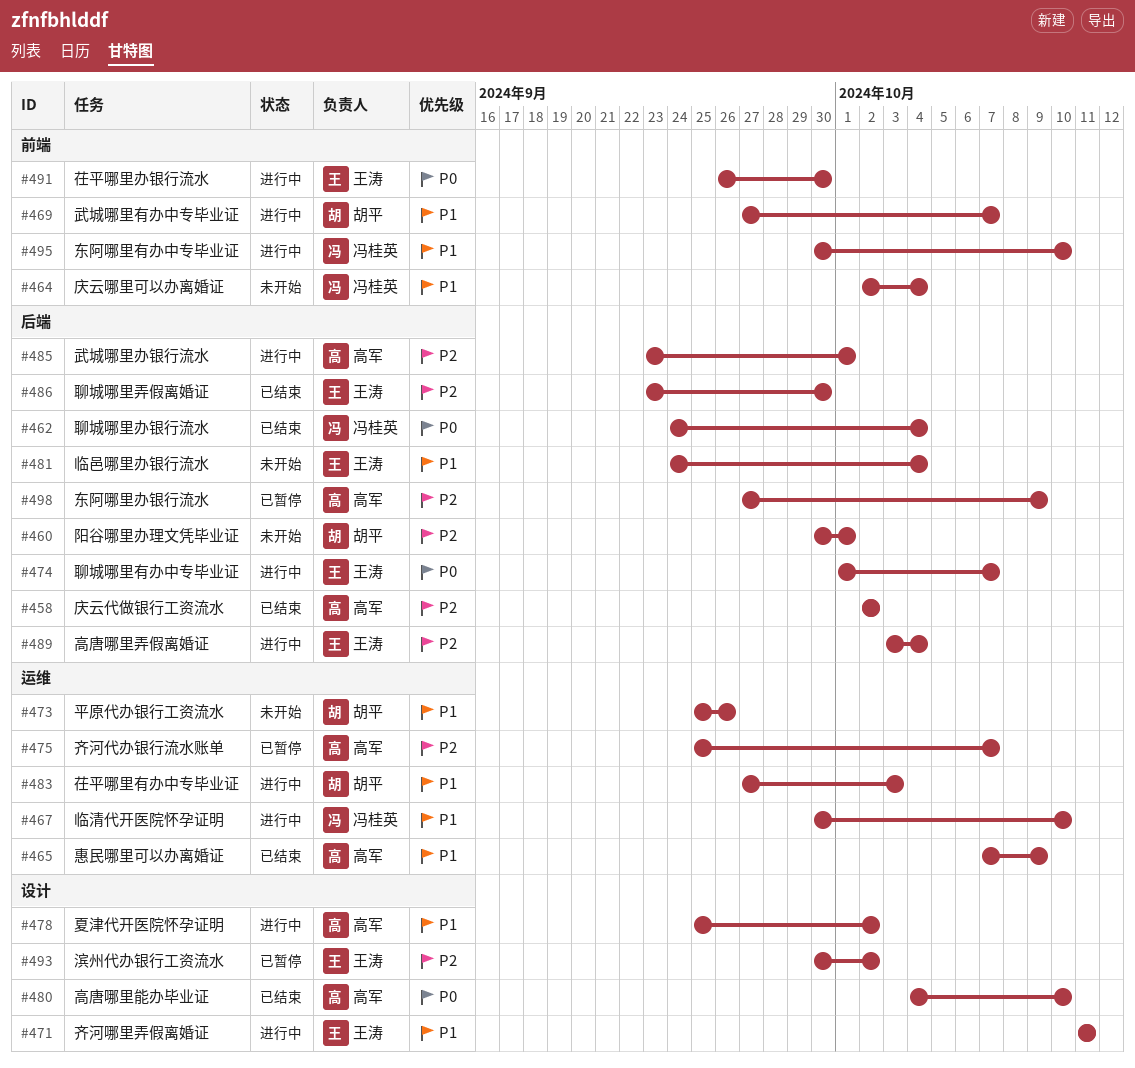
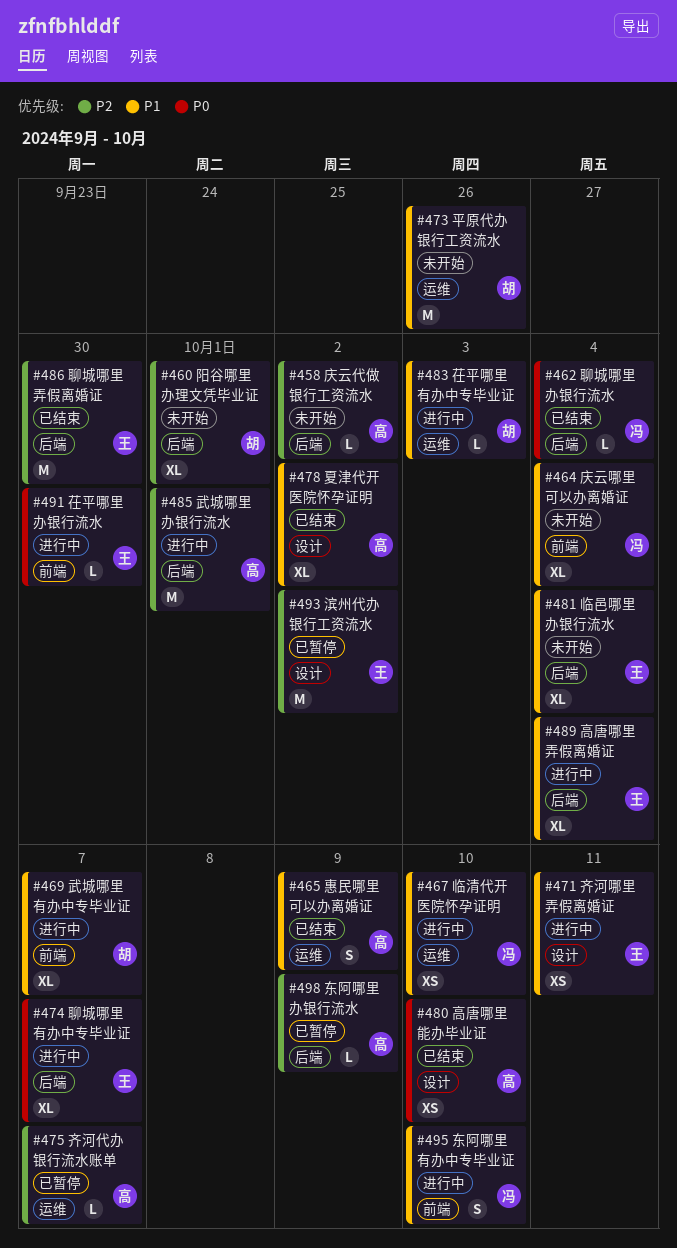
#458, status: 已结束 -> 未开始
#478, status: 进行中 -> 已结束
#489, priority: P2 -> P1

